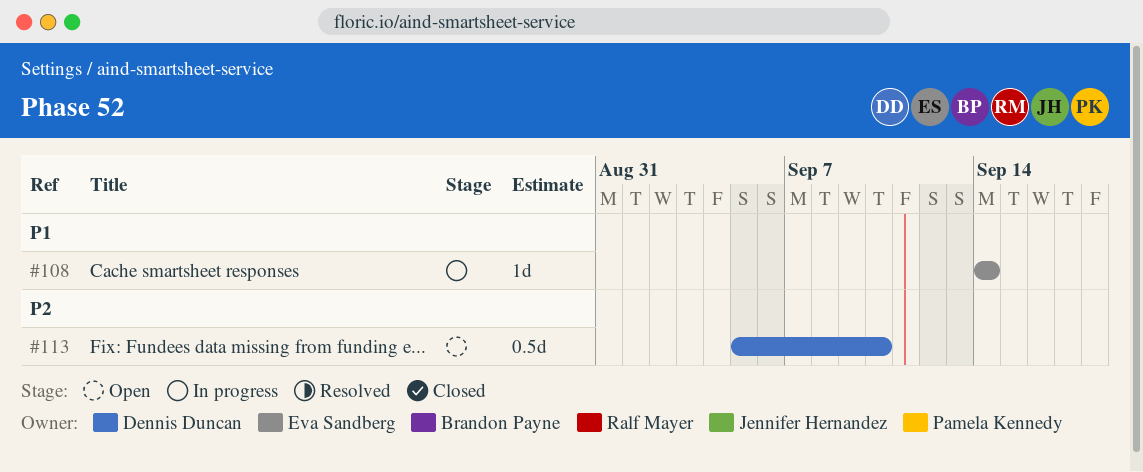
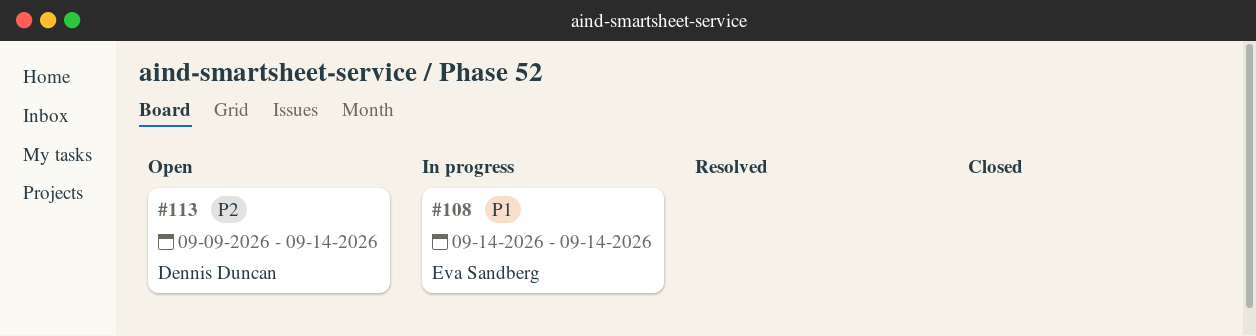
#113, start: Sep 5 -> Sep 9
#113, due: Sep 10 -> Sep 14

